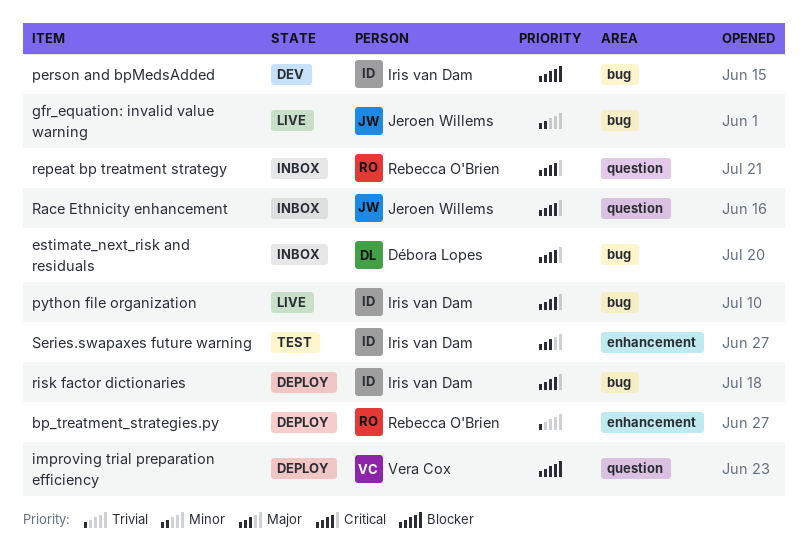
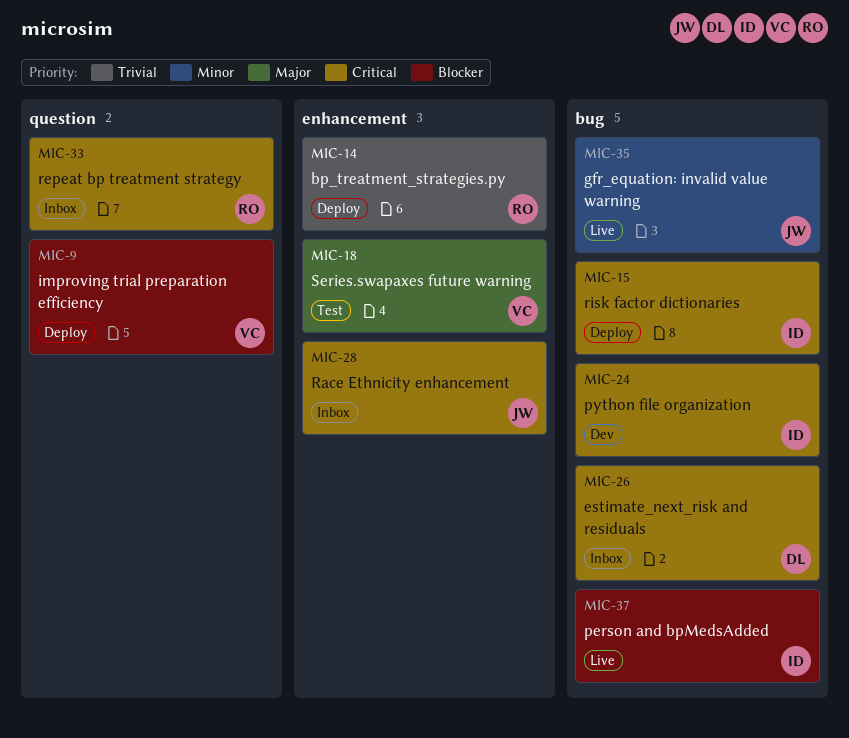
person and bpMedsAdded, status: Dev -> Live
python file organization, status: Live -> Dev
Race Ethnicity enhancement, label: question -> enhancement
Series.swapaxes future warning, owner: Iris van Dam -> Vera Cox

